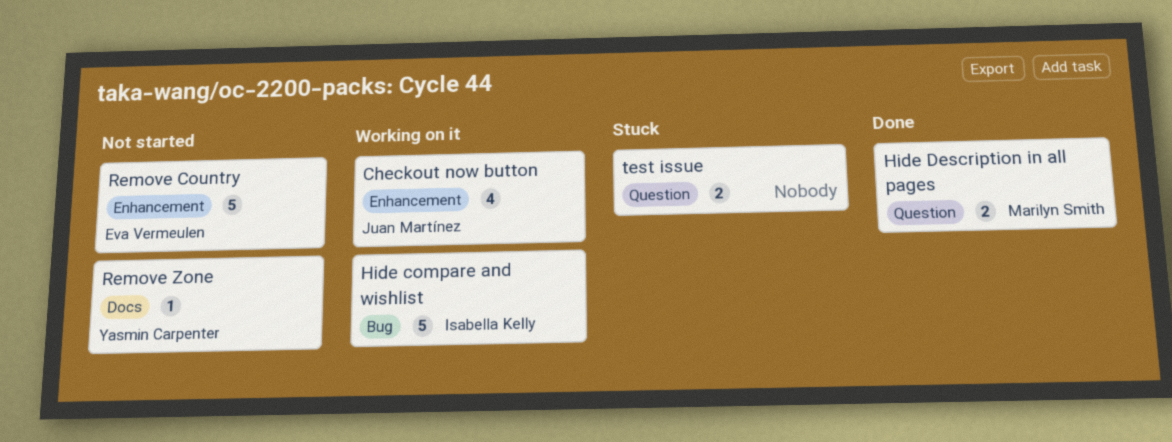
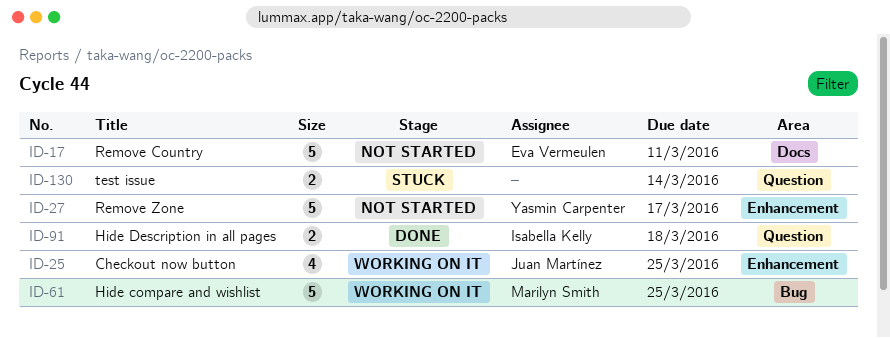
Hide compare and wishlist, owner: Isabella Kelly -> Marilyn Smith
Hide Description in all pages, owner: Marilyn Smith -> Isabella Kelly
Remove Country, label: Enhancement -> Docs
Remove Zone, label: Docs -> Enhancement
Remove Zone, estimate: 1 -> 5

